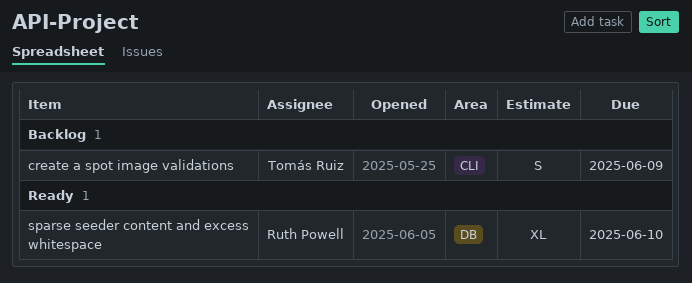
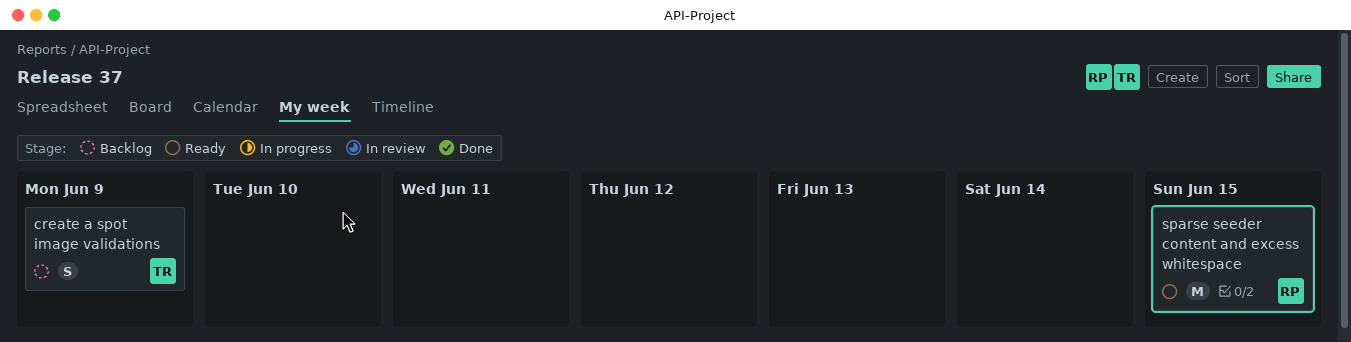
sparse seeder content and excess whitespace, estimate: XL -> M
sparse seeder content and excess whitespace, due: Jun 10 -> Jun 15

